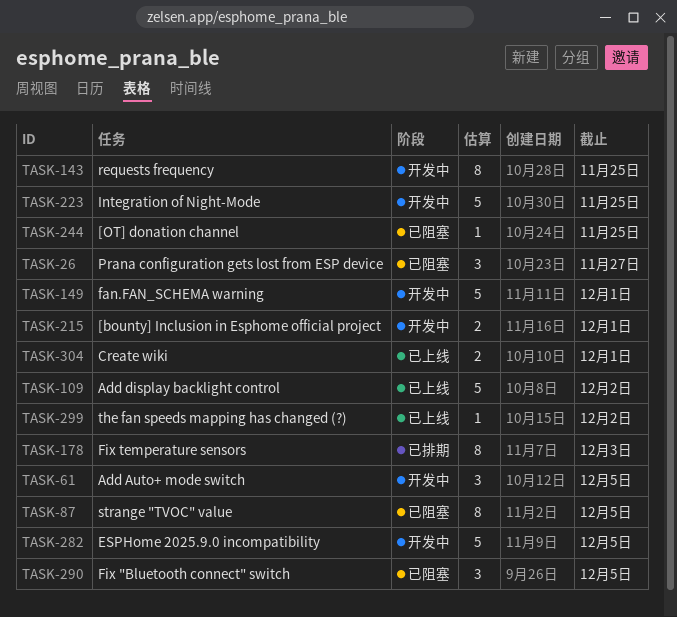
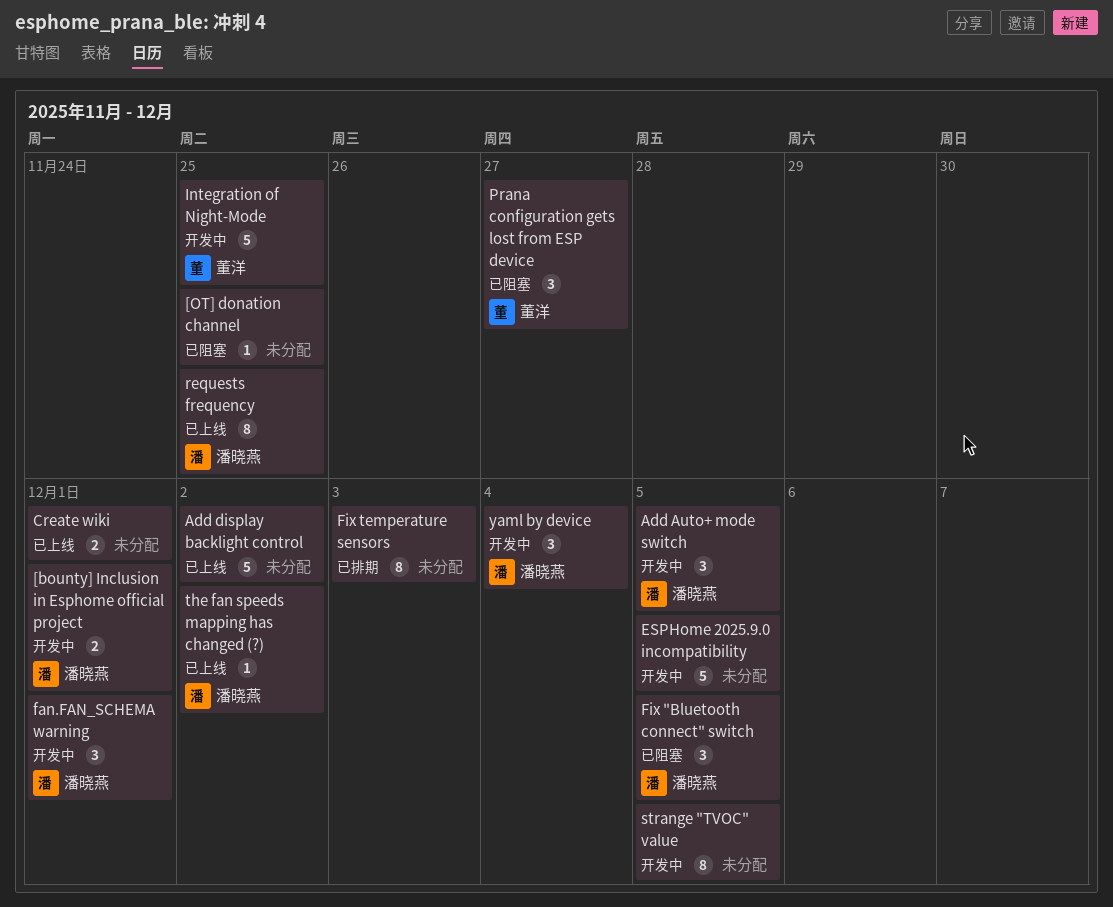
fan.FAN_SCHEMA warning, estimate: 5 -> 3
requests frequency, status: 开发中 -> 已上线
strange "TVOC" value, status: 已阻塞 -> 开发中
yaml by device: none -> present

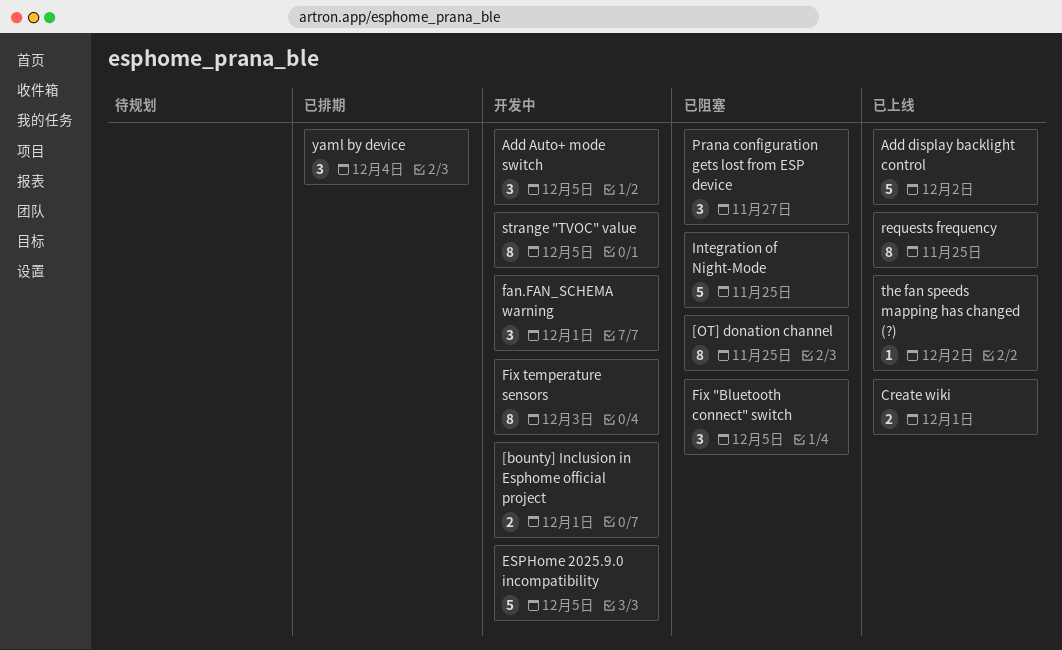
[OT] donation channel, estimate: 1 -> 8
Fix temperature sensors, status: 已排期 -> 开发中
Integration of Night-Mode, status: 开发中 -> 已阻塞
yaml by device, status: 开发中 -> 已排期

